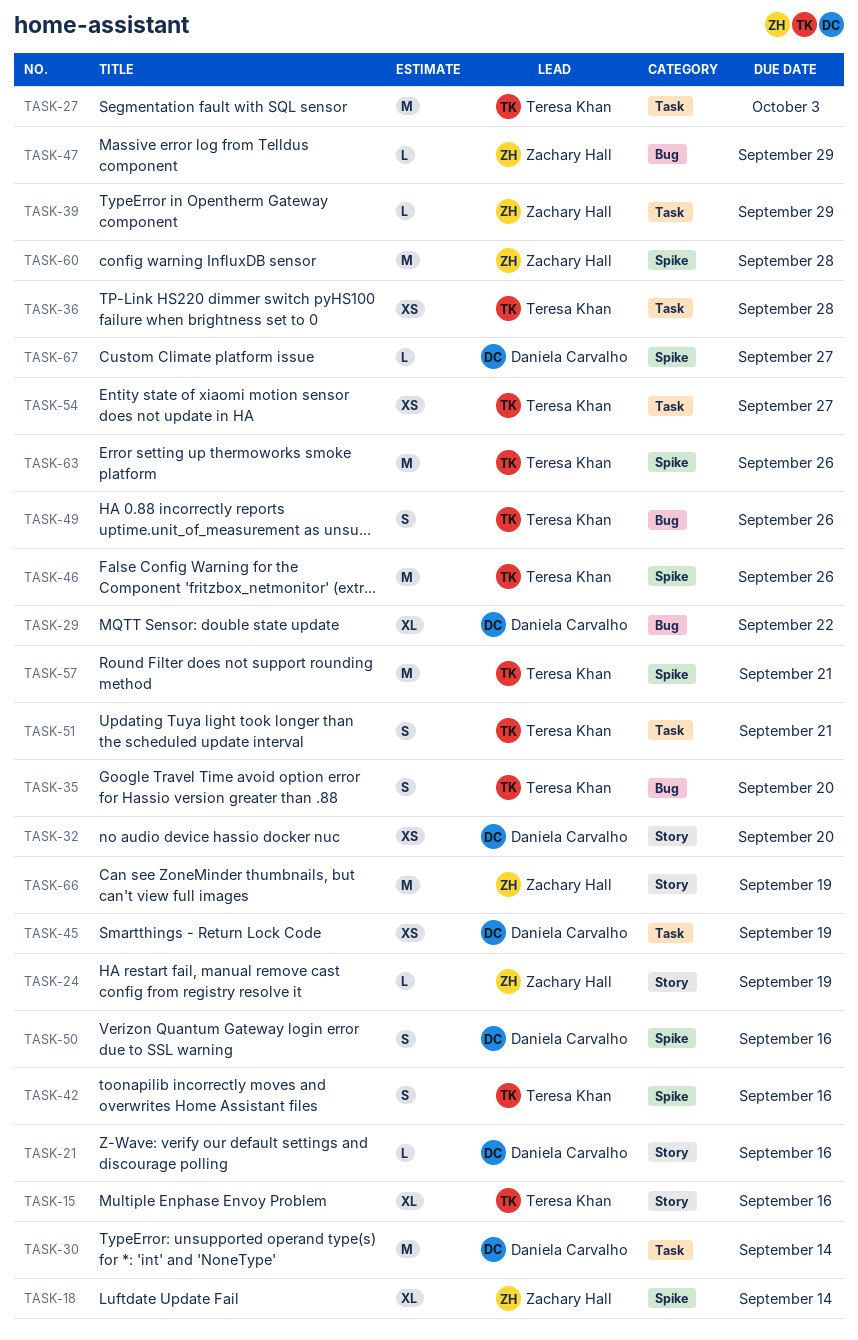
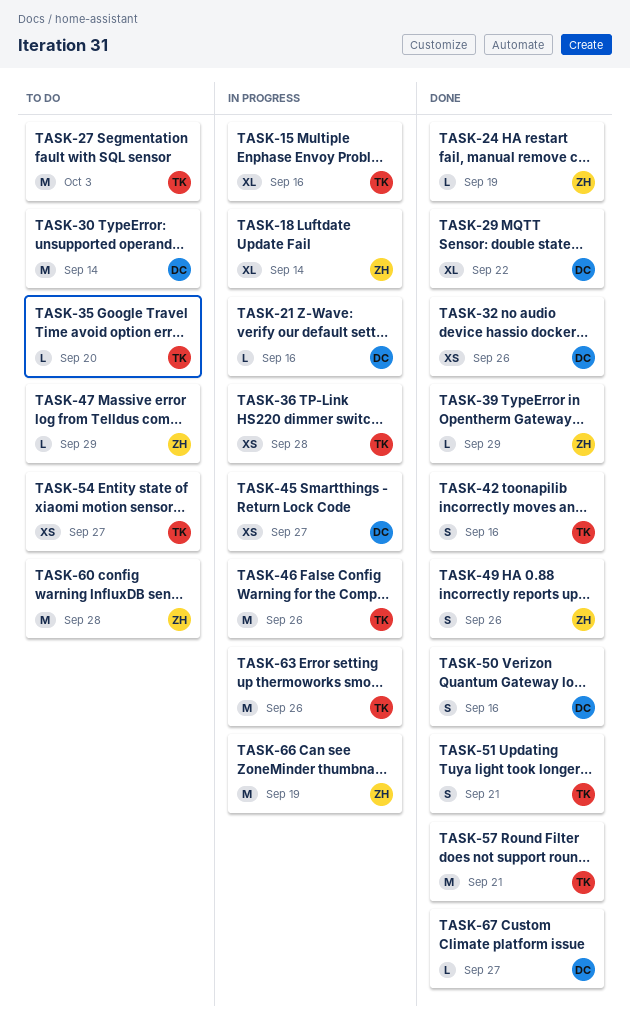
TASK-32, due: Sep 20 -> Sep 26
TASK-35, estimate: S -> L
TASK-45, due: Sep 19 -> Sep 27
TASK-49, owner: Teresa Khan -> Zachary Hall

